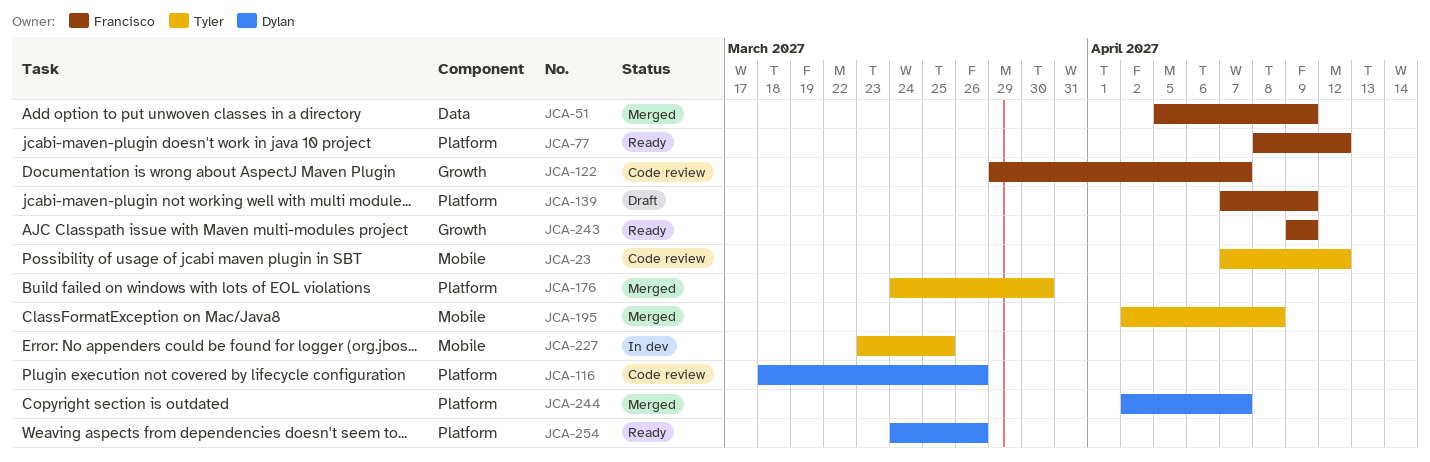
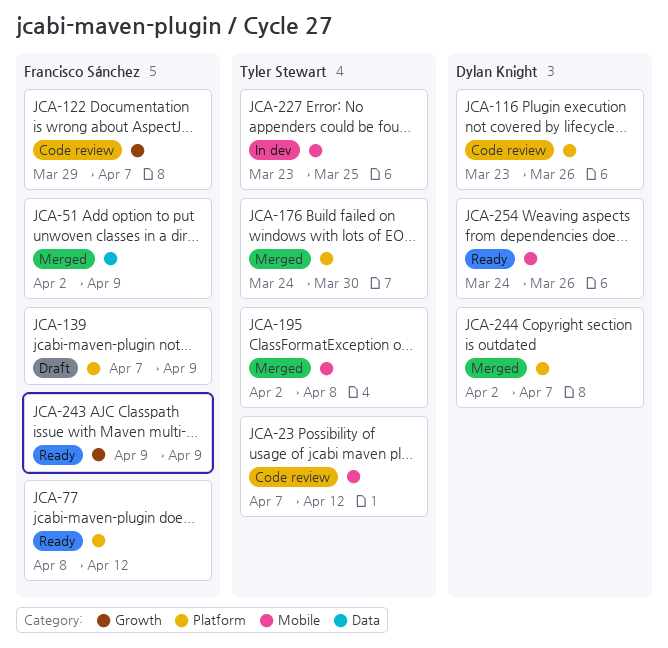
JCA-51, start: Apr 5 -> Apr 2
JCA-116, start: Mar 18 -> Mar 23
JCA-254, label: Platform -> Mobile

